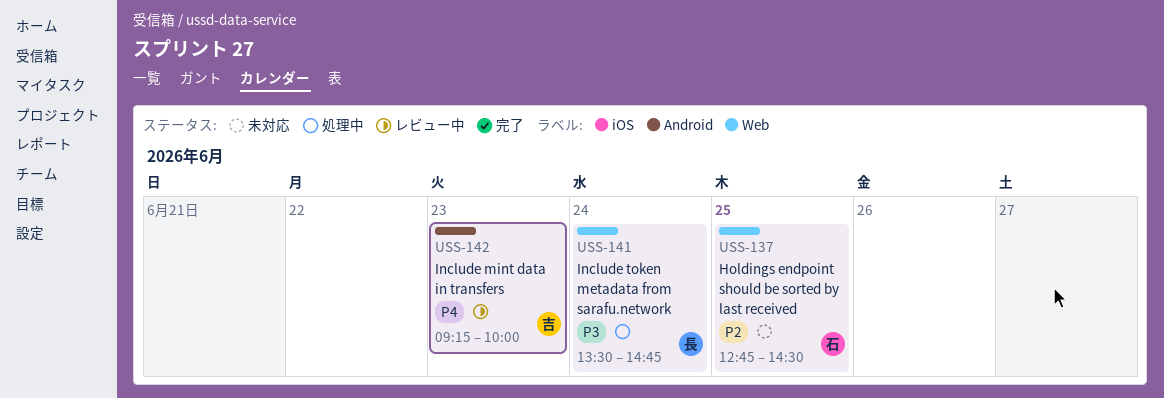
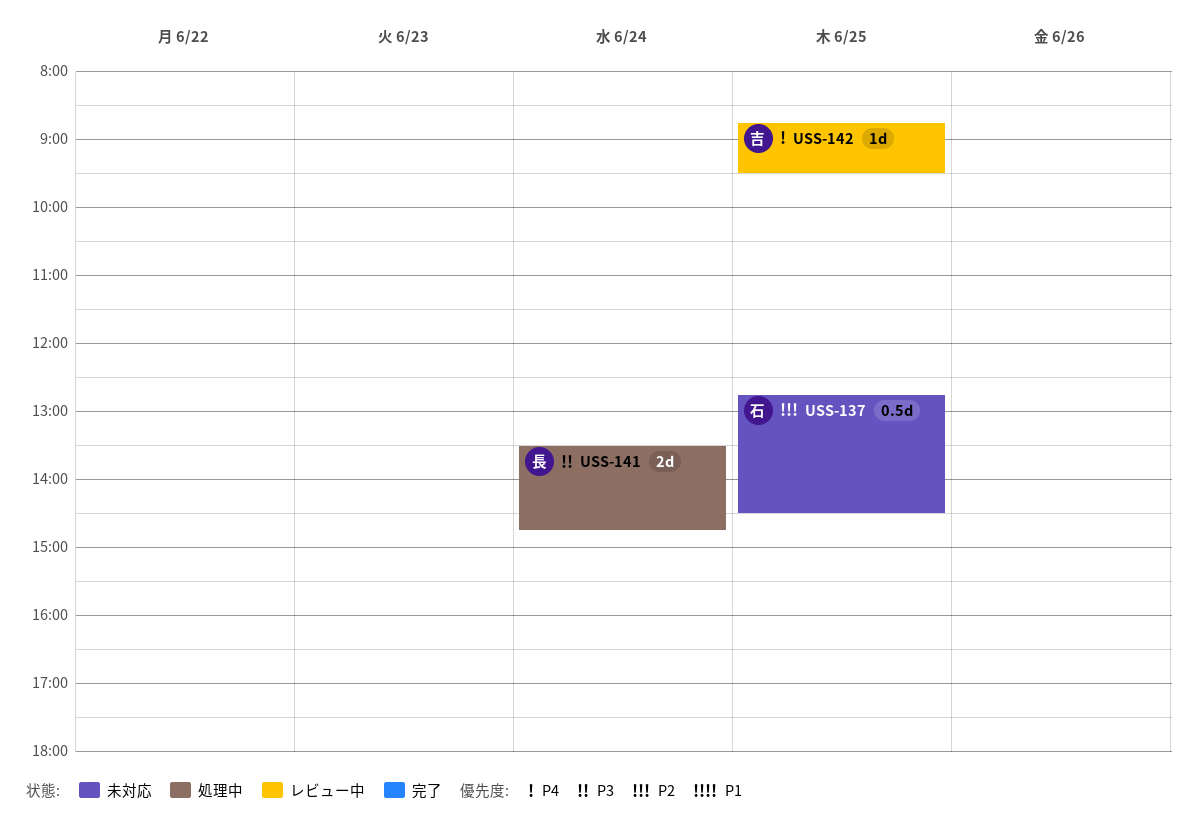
USS-142, day: Jun 23 -> Jun 25
USS-142, begins: 09:15 -> 08:45
USS-142, ends: 10:00 -> 09:30

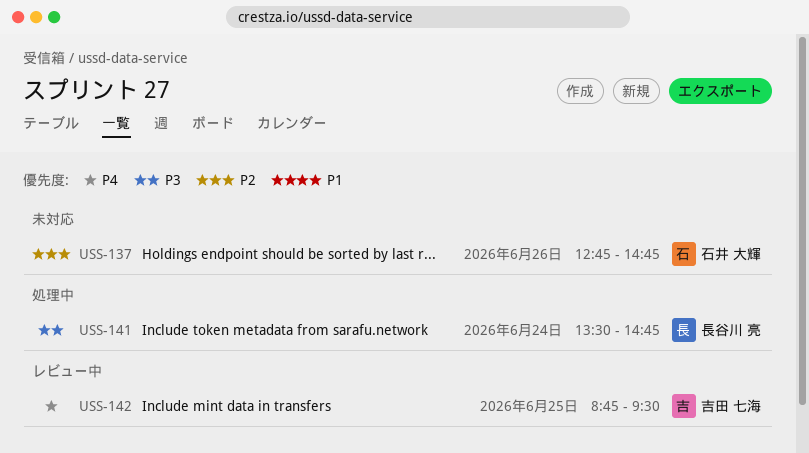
USS-137, day: Jun 25 -> Jun 26
USS-137, ends: 14:30 -> 14:45

